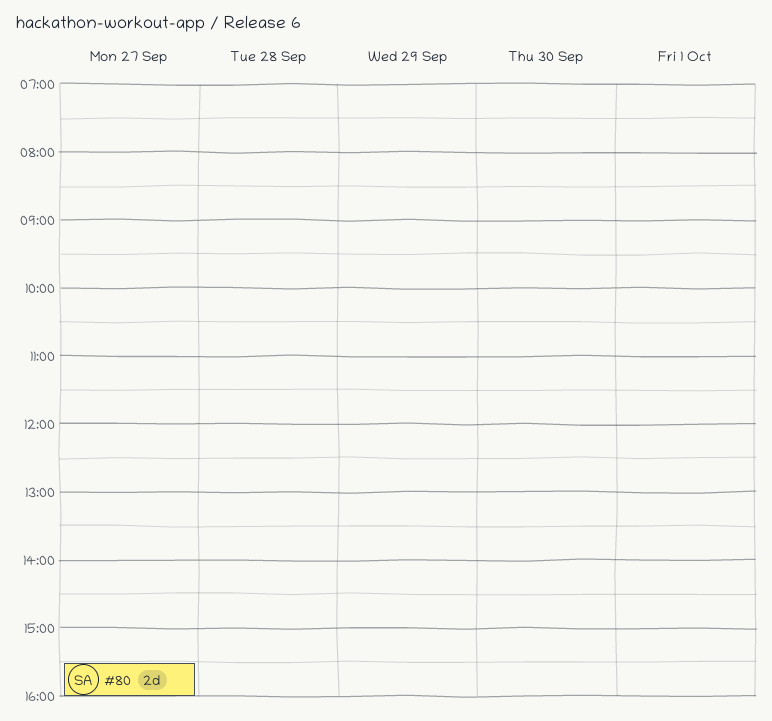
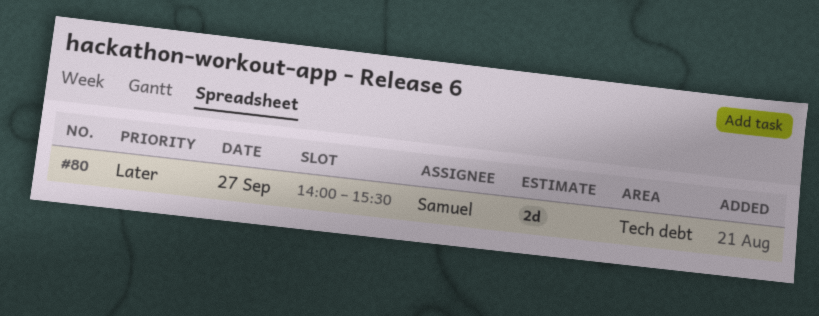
#80, begins: 15:30 -> 14:00
#80, ends: 16:00 -> 15:30

